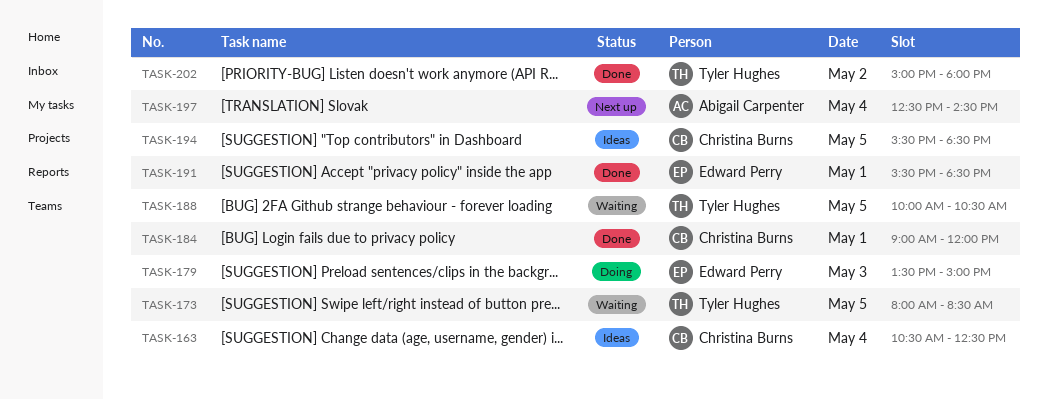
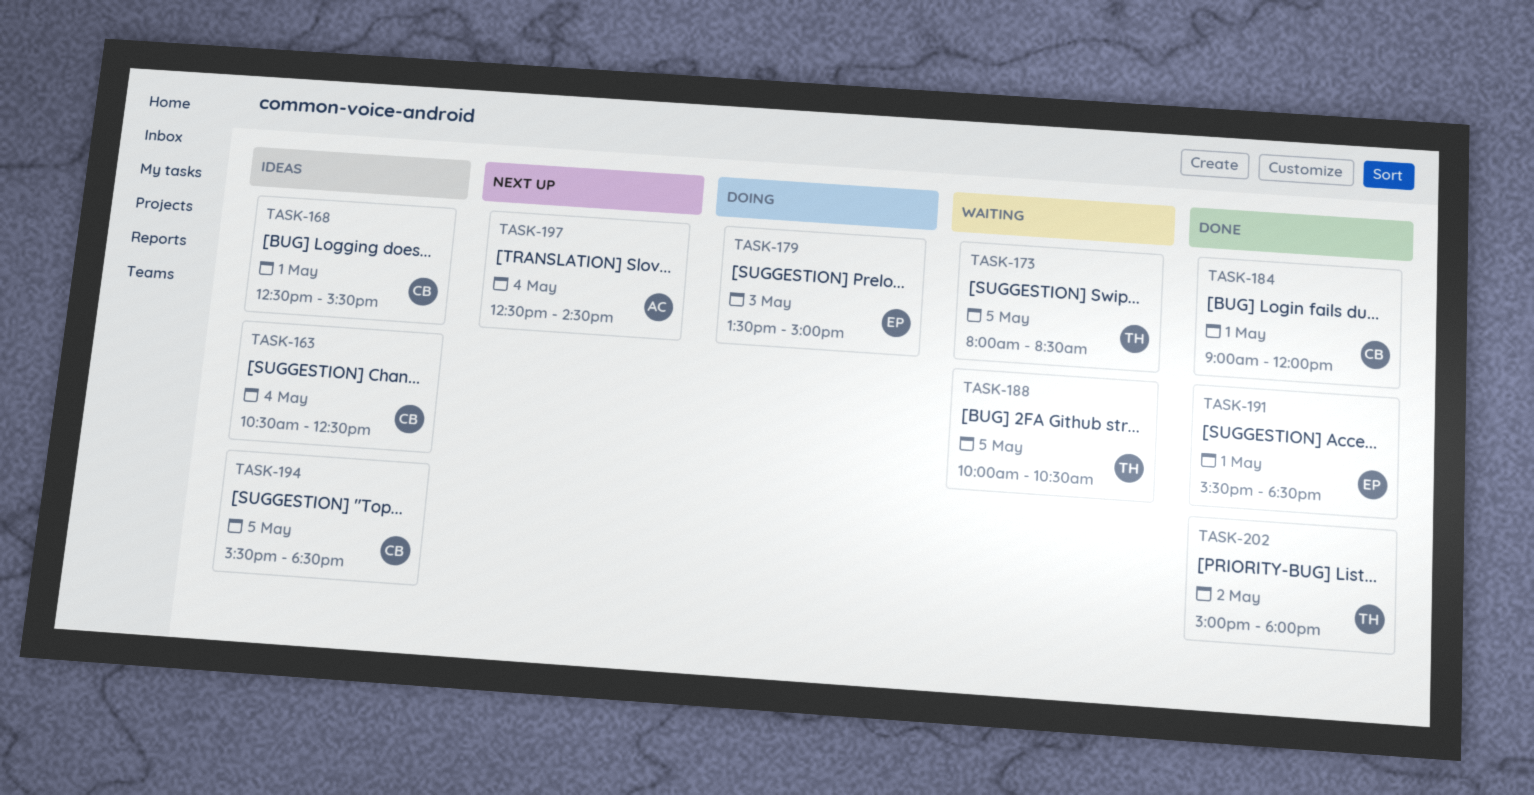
TASK-168: none -> present

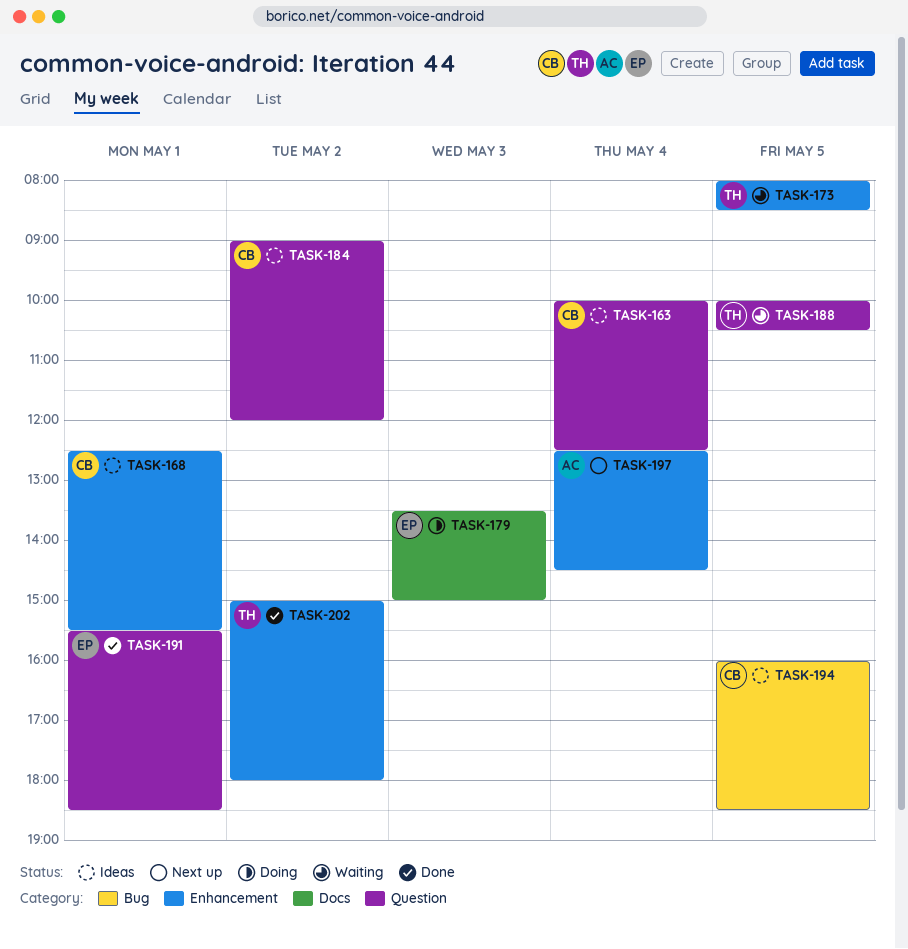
TASK-163, begins: 10:30 -> 10:00
TASK-184, status: Done -> Ideas
TASK-184, day: May 1 -> May 2
TASK-194, begins: 15:30 -> 16:00

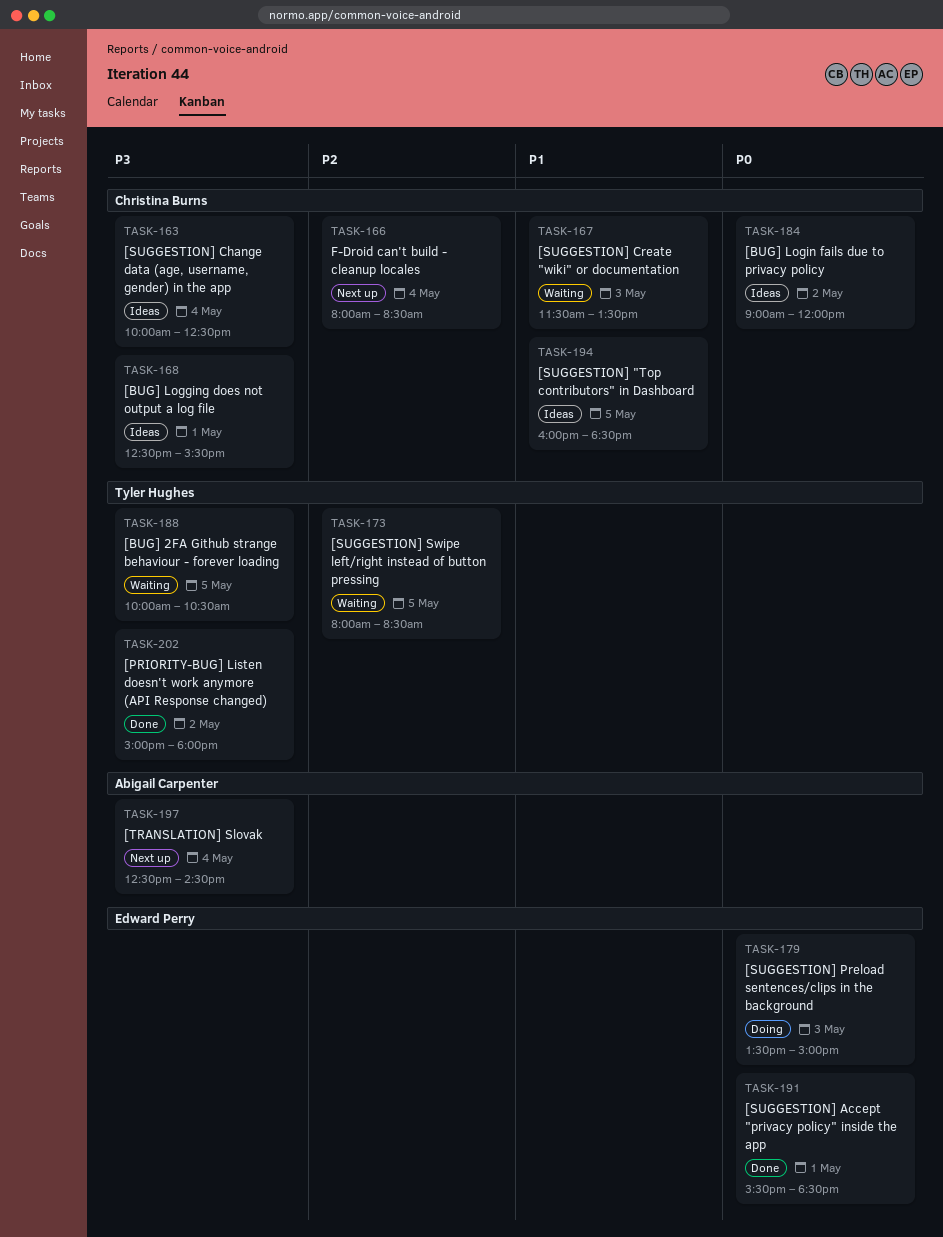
TASK-166: none -> present
TASK-167: none -> present

